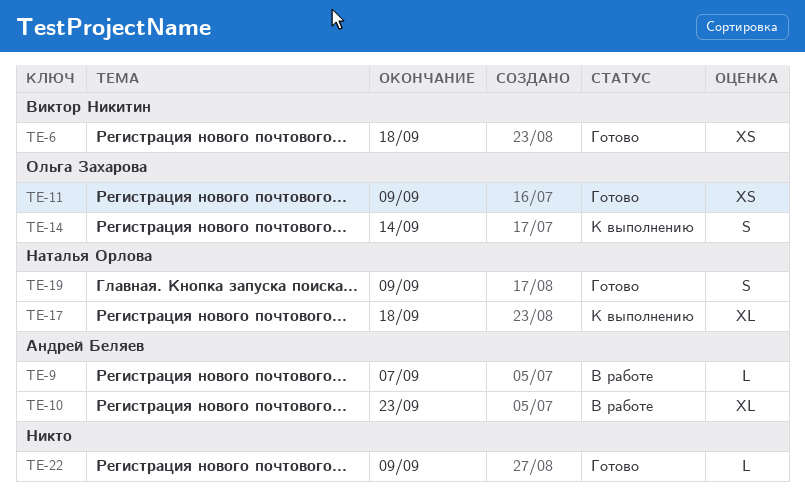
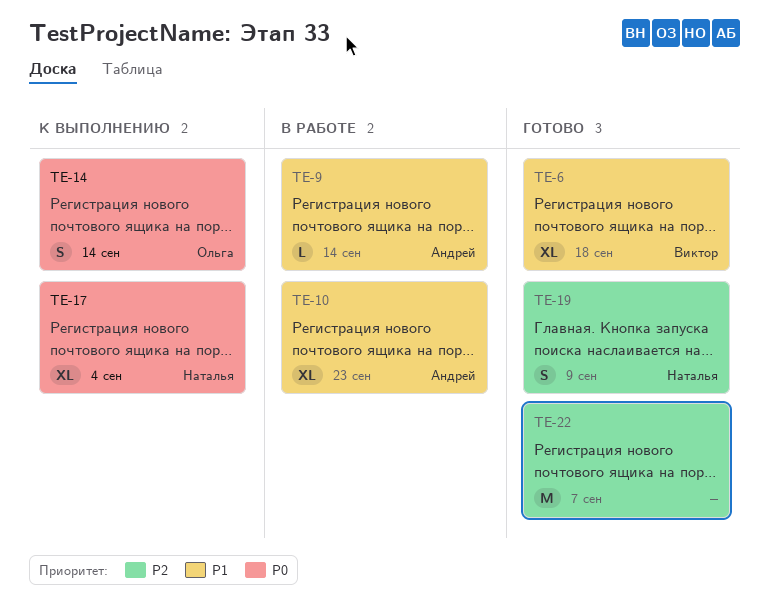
TE-6, estimate: XS -> XL
TE-9, due: Sep 7 -> Sep 14
TE-11: present -> none
TE-17, due: Sep 18 -> Sep 4
TE-22, estimate: L -> M
TE-22, due: Sep 9 -> Sep 7

